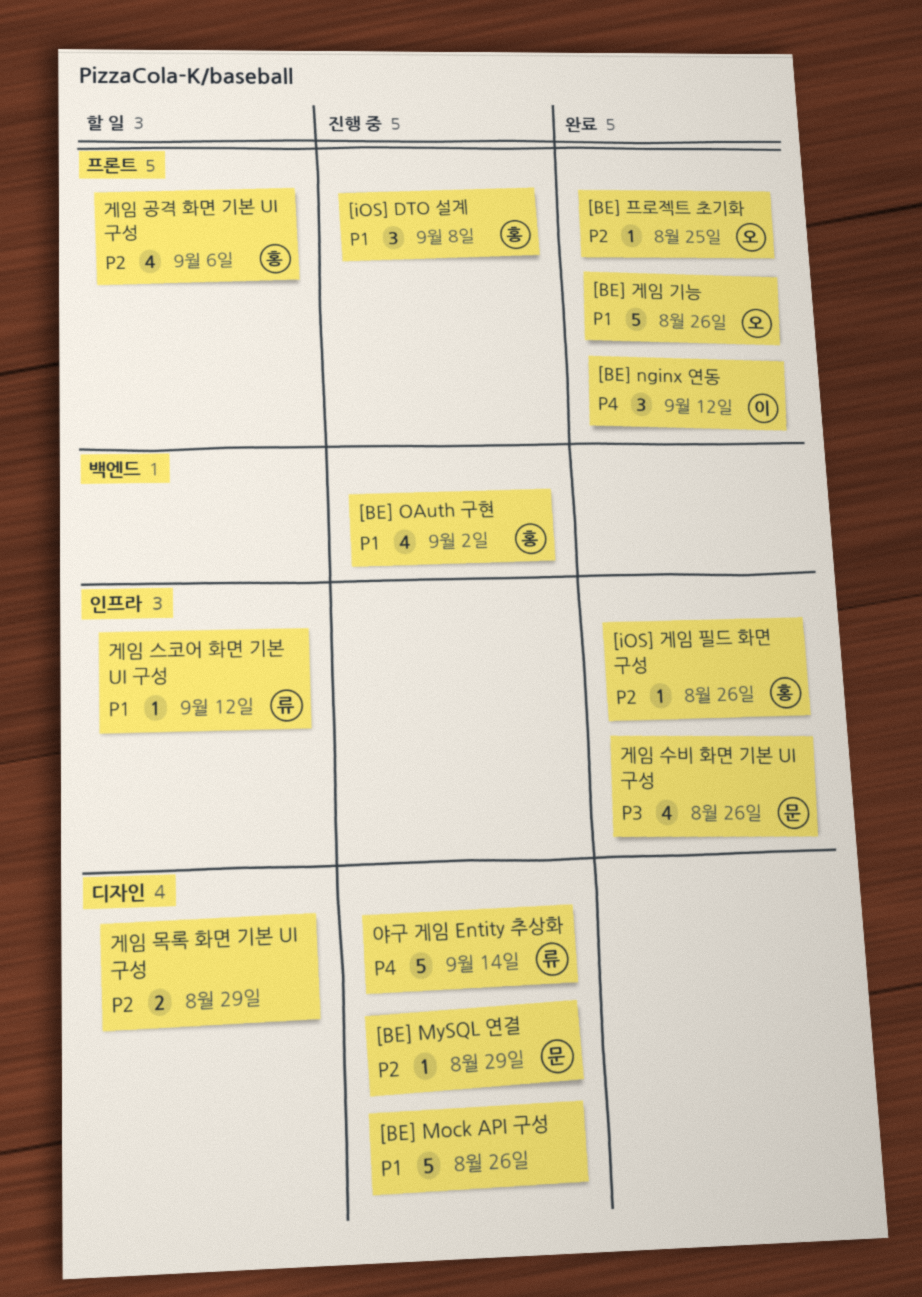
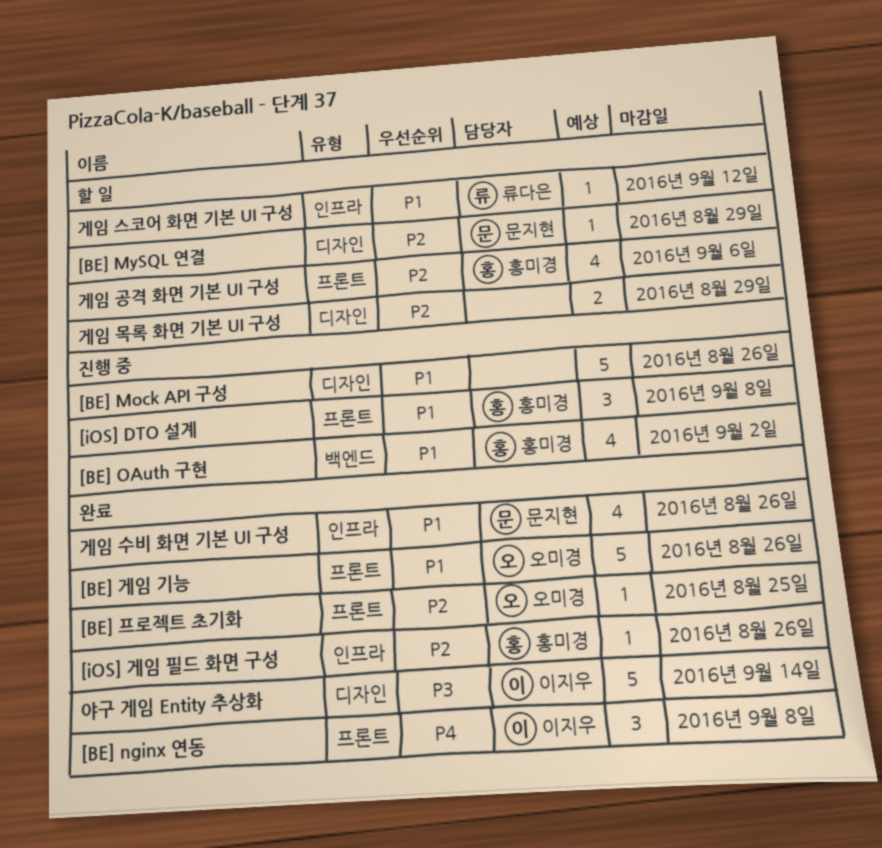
[BE] MySQL 연결, status: 진행 중 -> 할 일
[BE] nginx 연동, due: Sep 12 -> Sep 8
게임 수비 화면 기본 UI 구성, priority: P3 -> P1
야구 게임 Entity 추상화, status: 진행 중 -> 완료
야구 게임 Entity 추상화, owner: 류다은 -> 이지우
야구 게임 Entity 추상화, priority: P4 -> P3

